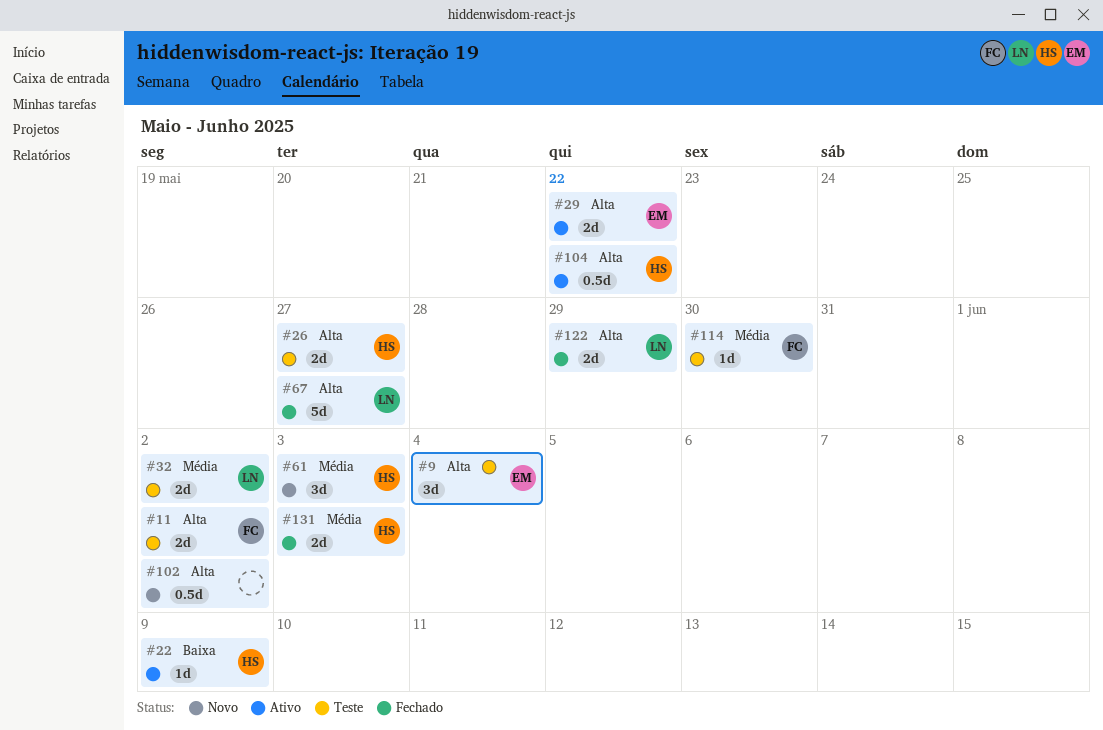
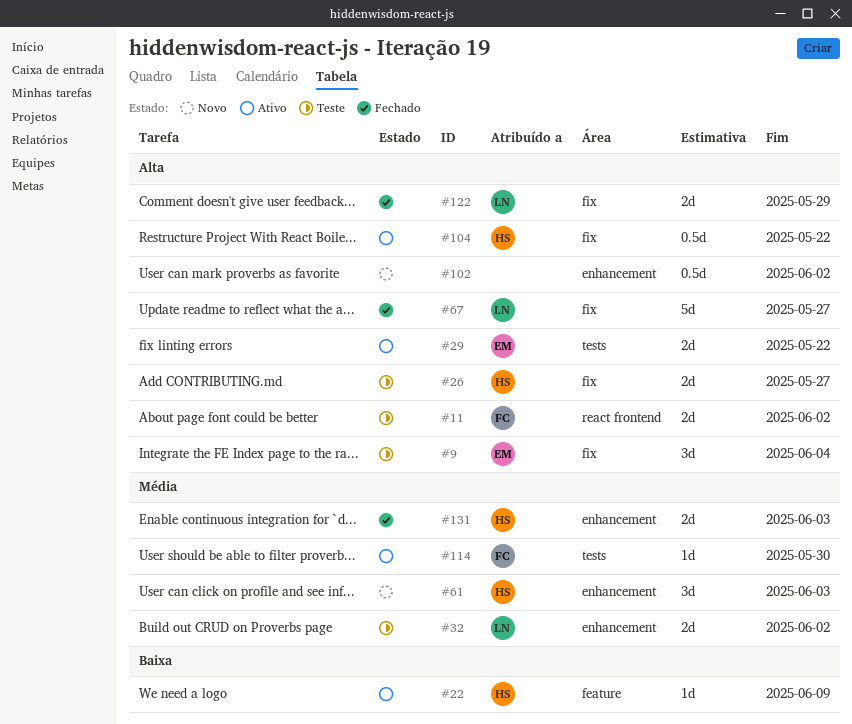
#114, status: Teste -> Ativo

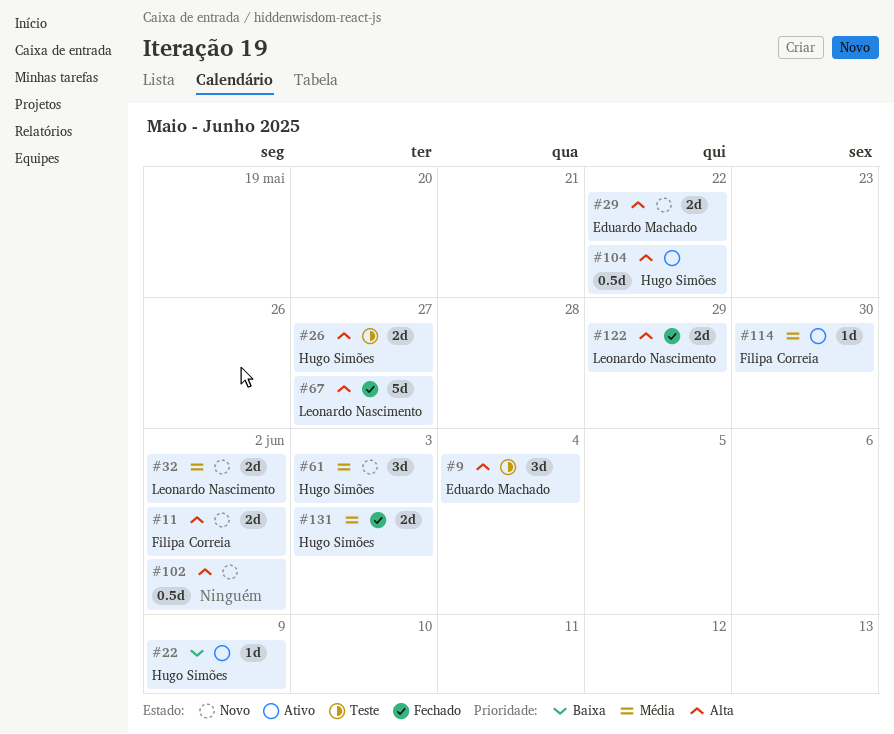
#11, status: Teste -> Novo
#29, status: Ativo -> Novo
#32, status: Teste -> Novo

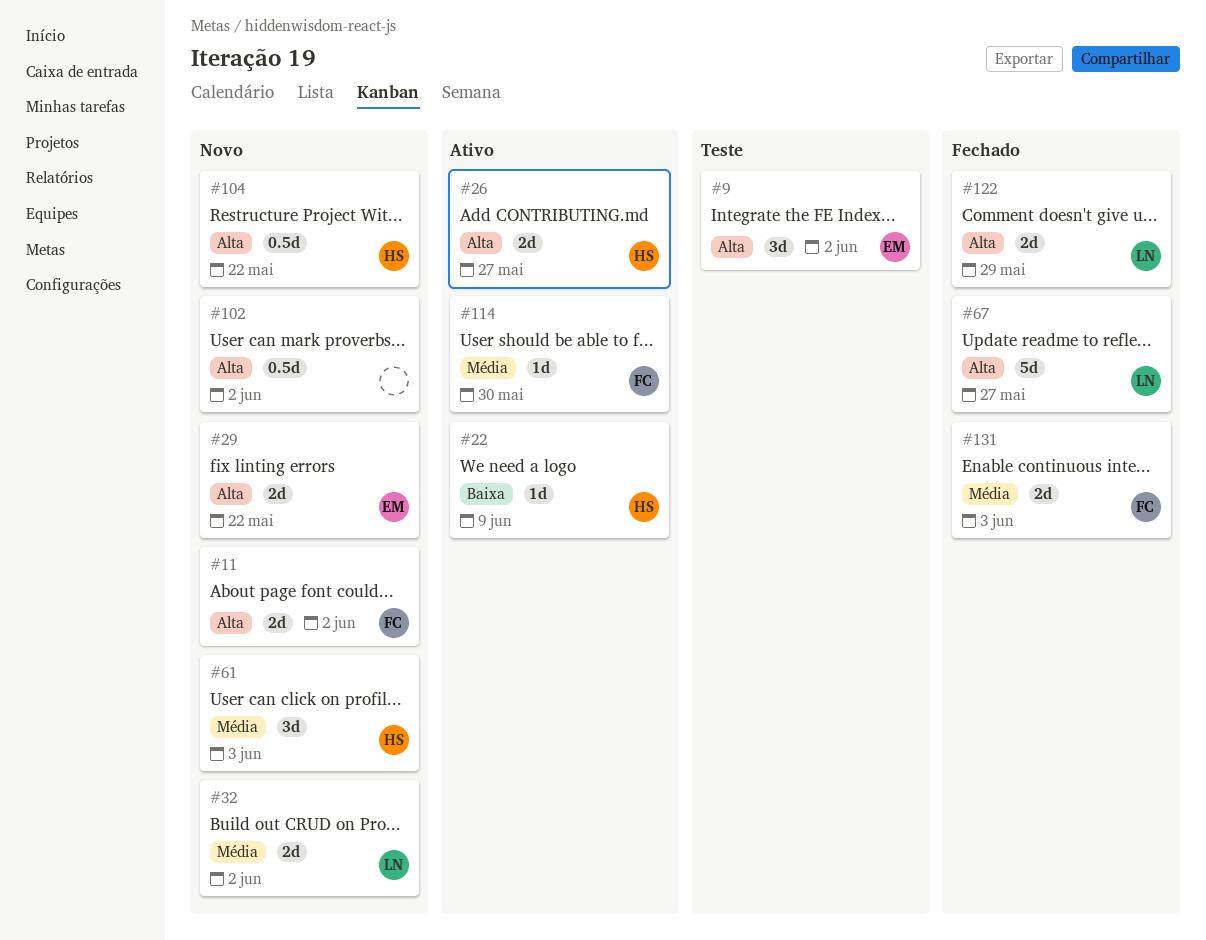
#9, due: Jun 4 -> Jun 2
#26, status: Teste -> Ativo
#104, status: Ativo -> Novo
#131, owner: Hugo Simões -> Filipa Correia

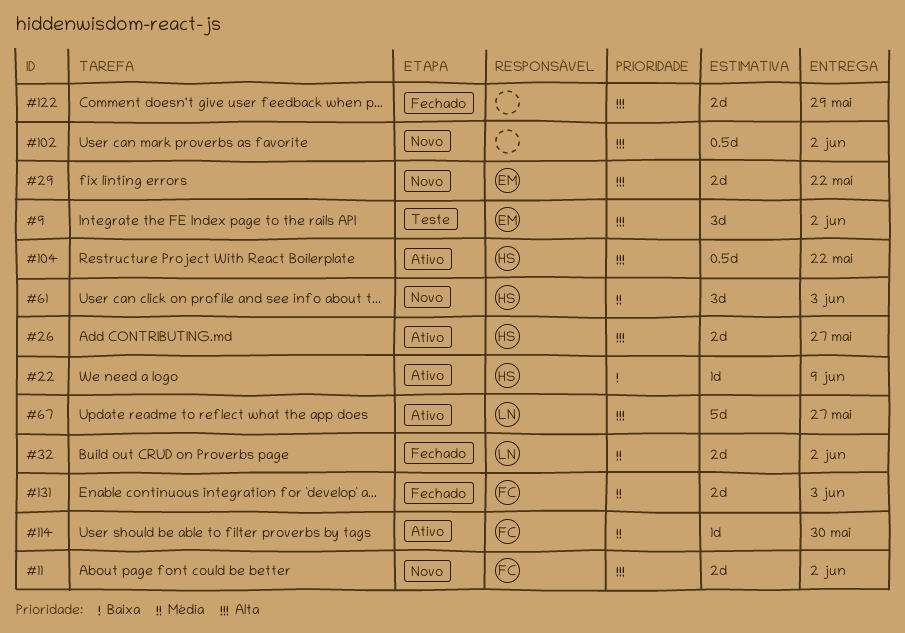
#32, status: Novo -> Fechado
#67, status: Fechado -> Ativo
#104, status: Novo -> Ativo
#122, owner: LN -> none

